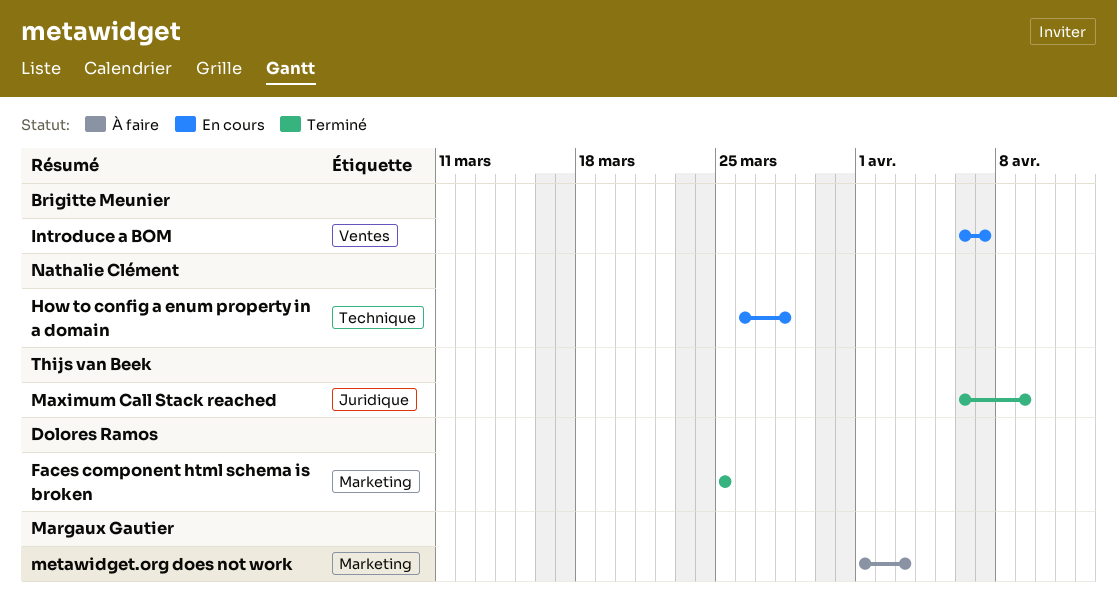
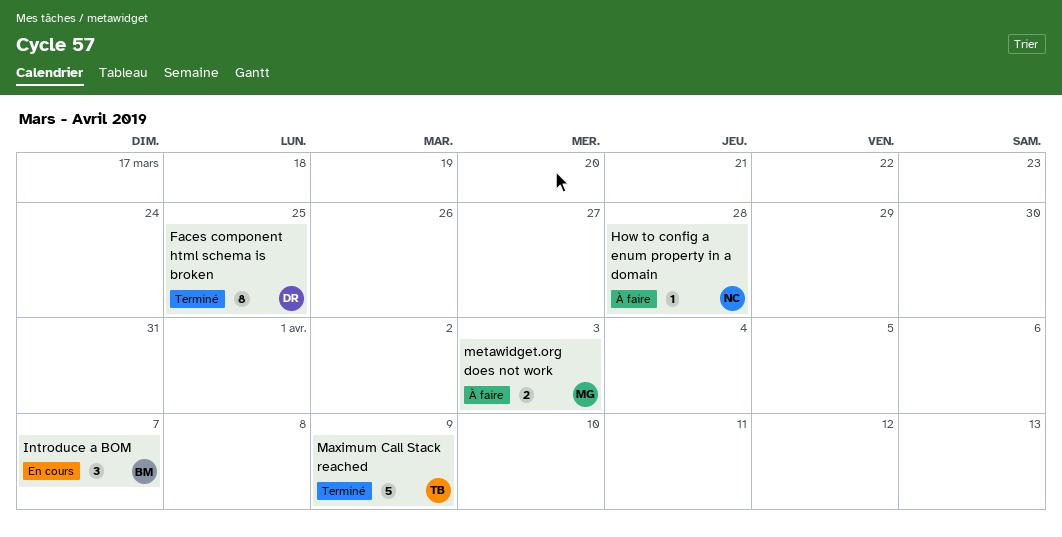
How to config a enum property in a domain, status: En cours -> À faire

